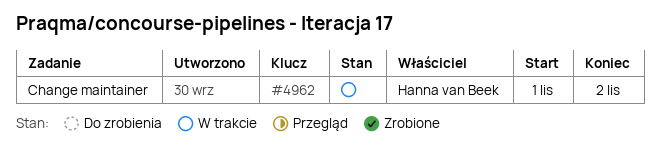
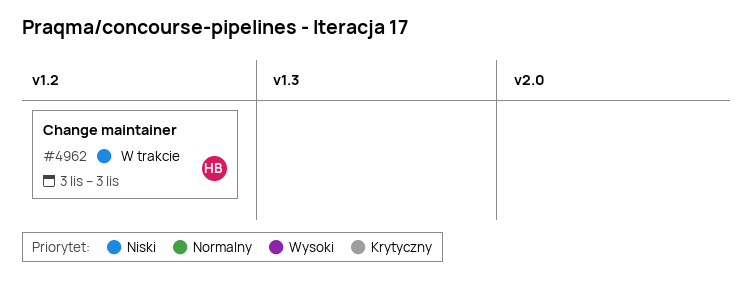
#4962, start: Nov 1 -> Nov 3
#4962, due: Nov 2 -> Nov 3

